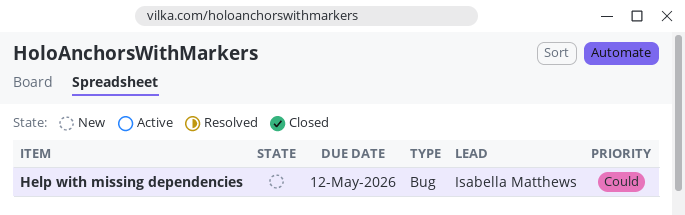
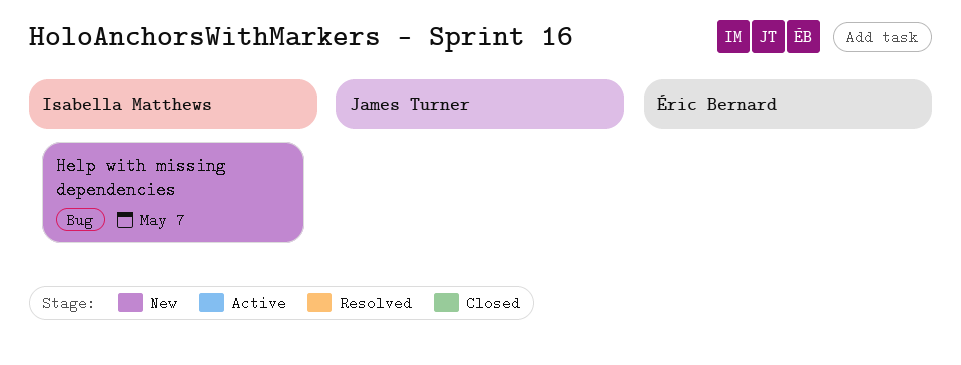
Help with missing dependencies, due: May 12 -> May 7

